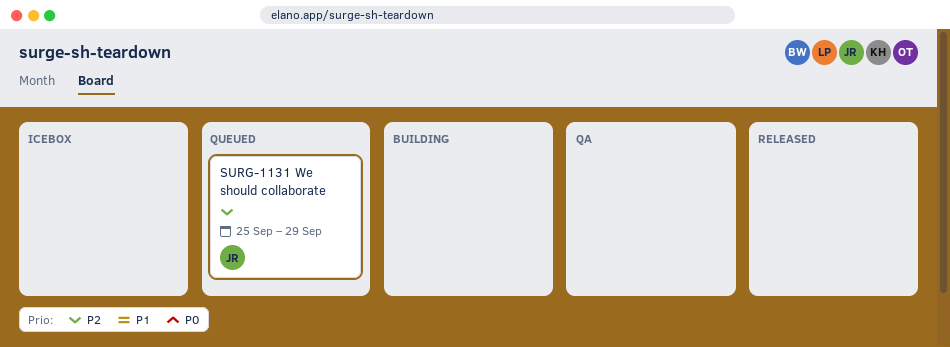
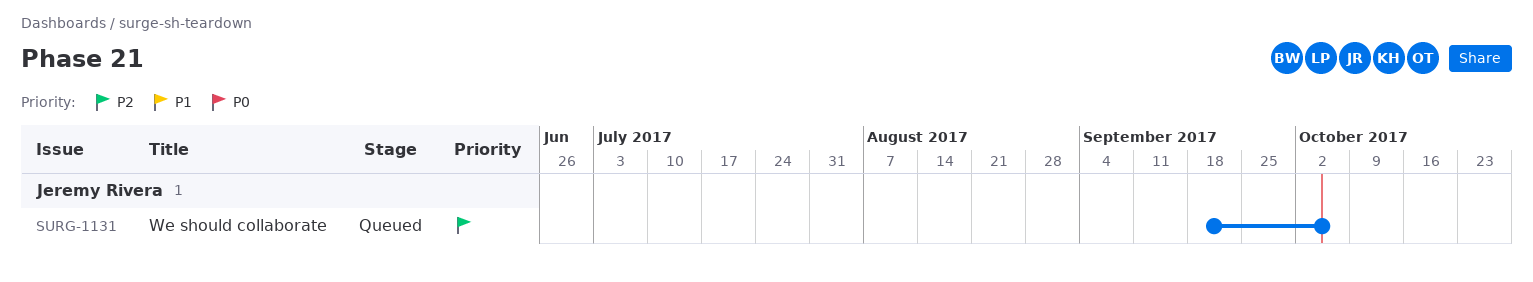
SURG-1131, start: Sep 25 -> Sep 18
SURG-1131, due: Sep 29 -> Oct 6

